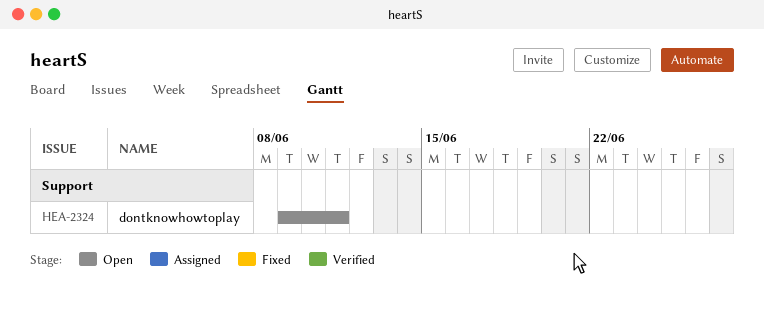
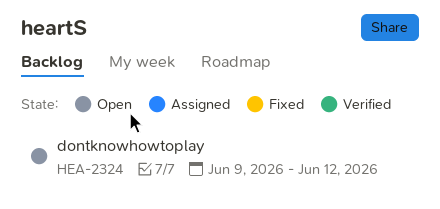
HEA-2324, due: Jun 11 -> Jun 12

